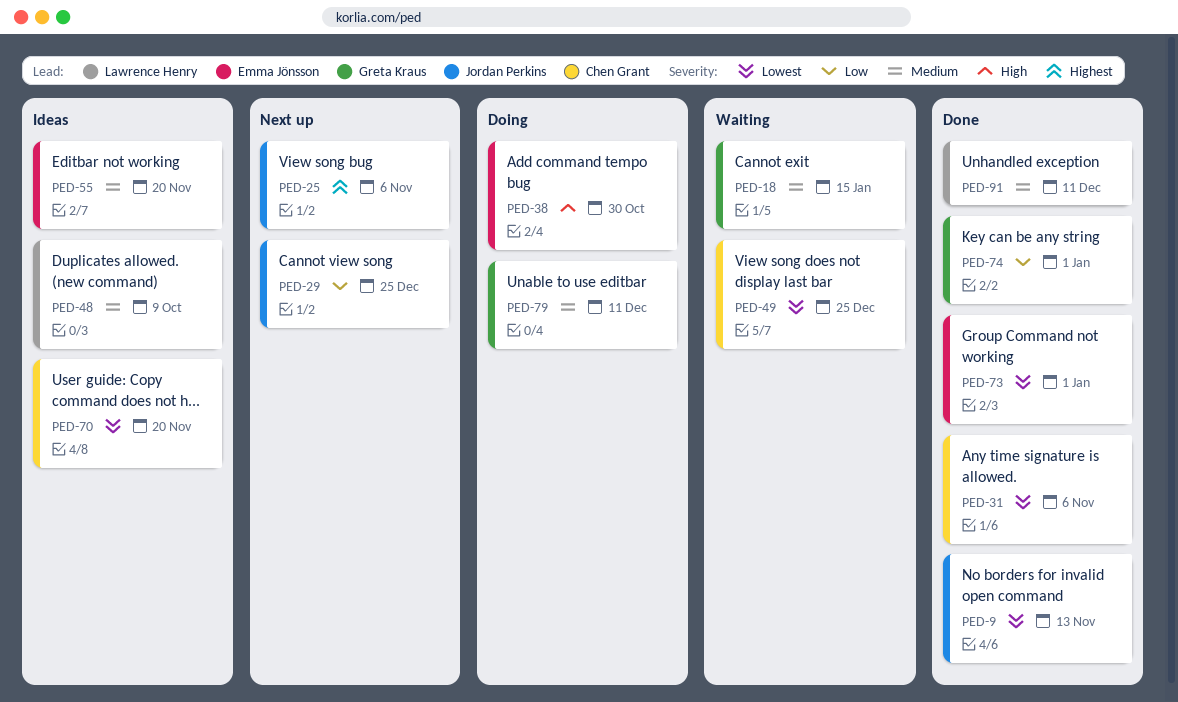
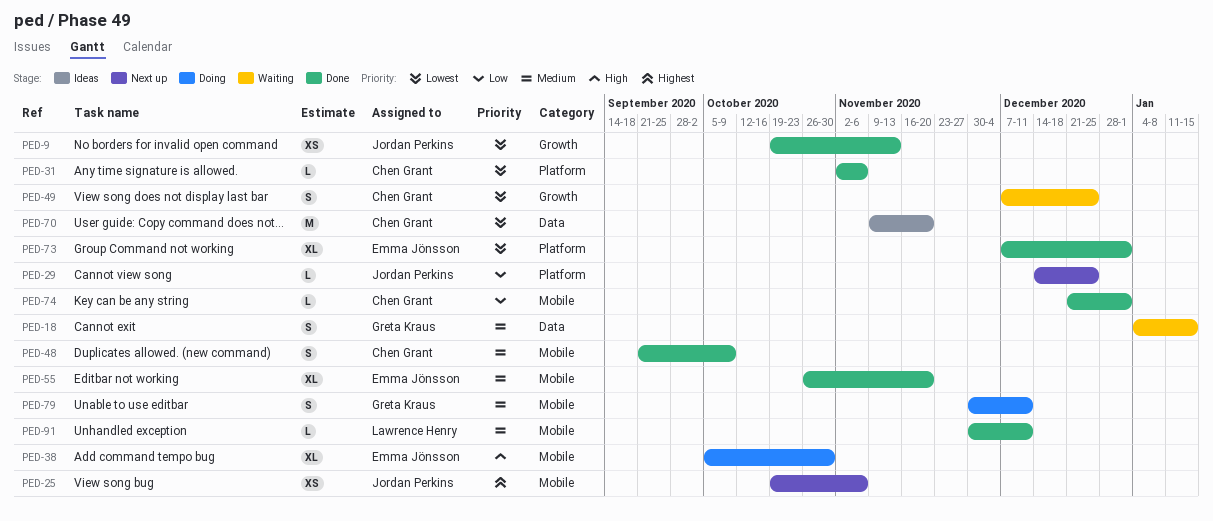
PED-48, status: Ideas -> Done
PED-48, owner: Lawrence Henry -> Chen Grant
PED-55, status: Ideas -> Done
PED-74, owner: Greta Kraus -> Chen Grant

